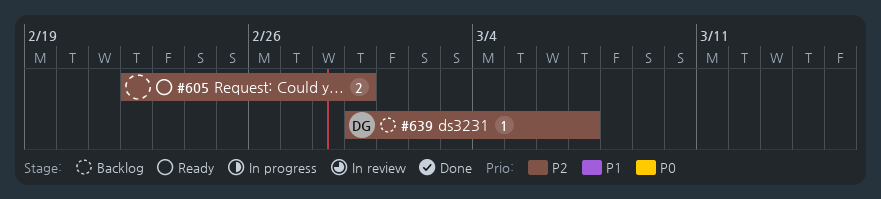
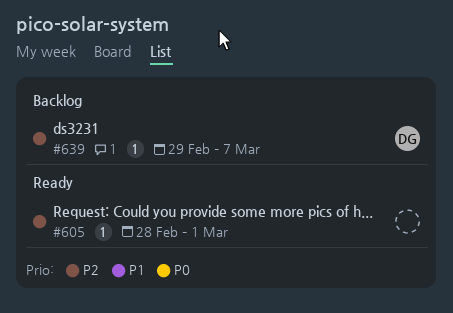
#605, estimate: 2 -> 1
#605, start: Feb 22 -> Feb 28
#605, due: Feb 29 -> Mar 1

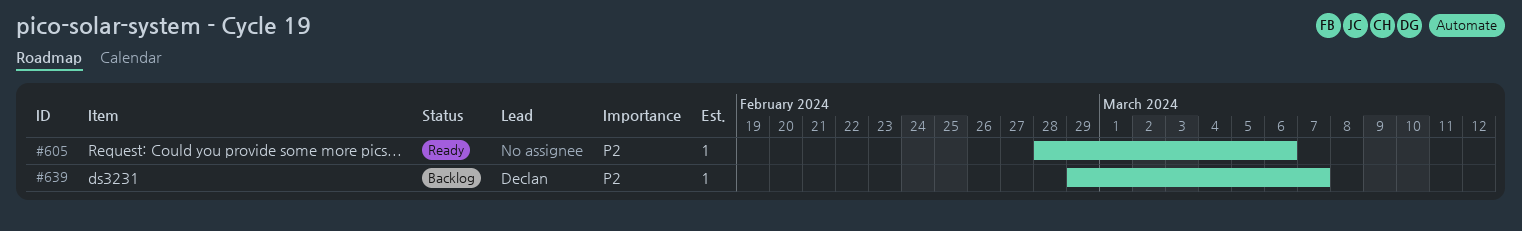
#605, due: Mar 1 -> Mar 6

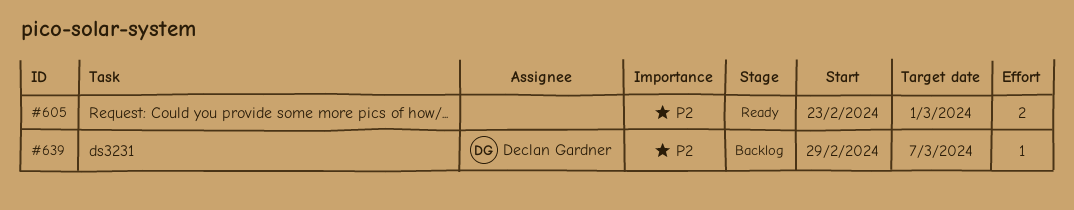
#605, estimate: 1 -> 2
#605, start: Feb 28 -> Feb 23
#605, due: Mar 6 -> Mar 1

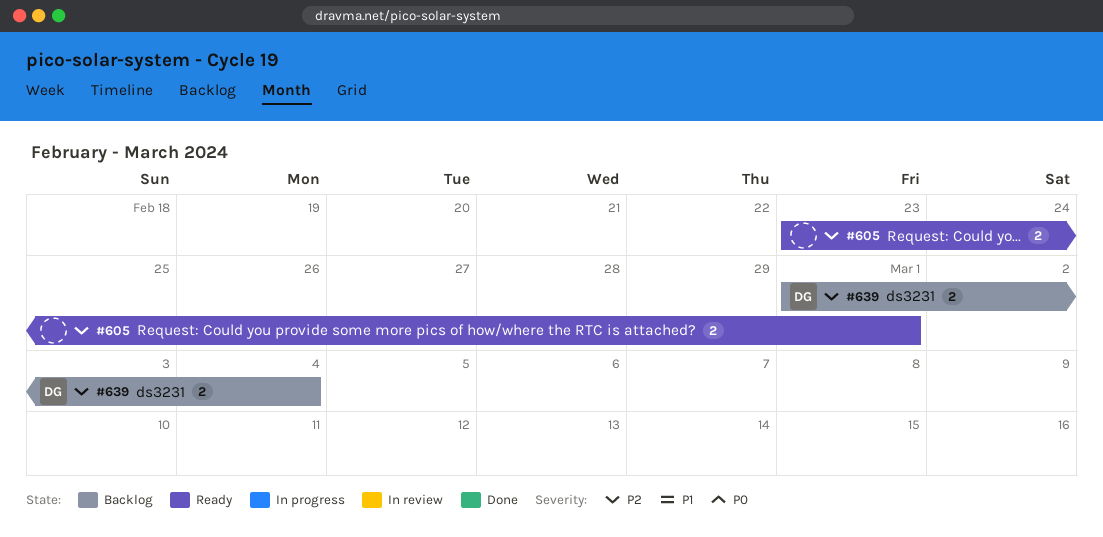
#639, estimate: 1 -> 2
#639, start: Feb 29 -> Mar 1
#639, due: Mar 7 -> Mar 4

